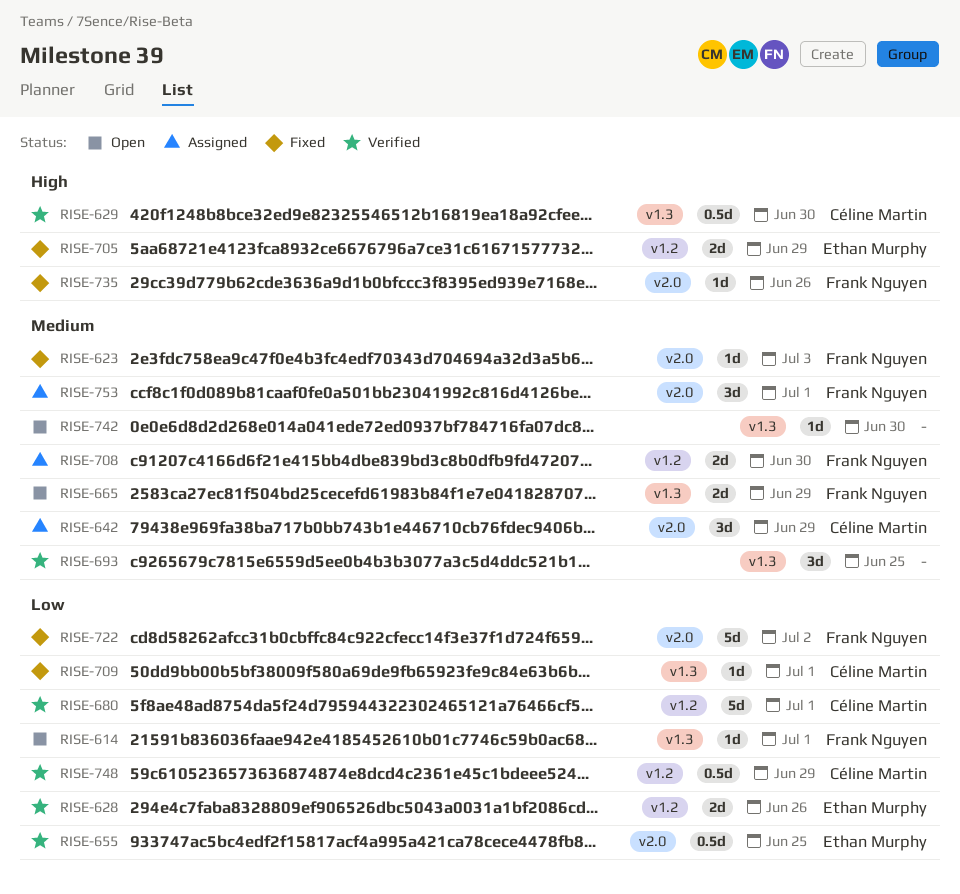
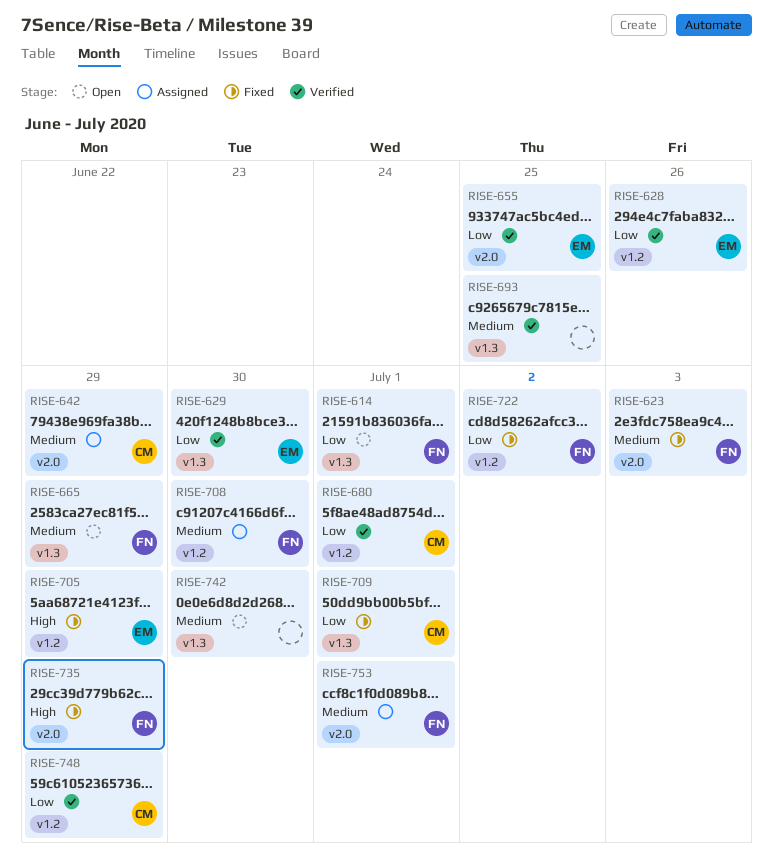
RISE-629, owner: Céline Martin -> Ethan Murphy
RISE-629, priority: High -> Low
RISE-722, label: v2.0 -> v1.2
RISE-735, due: Jun 26 -> Jun 29

